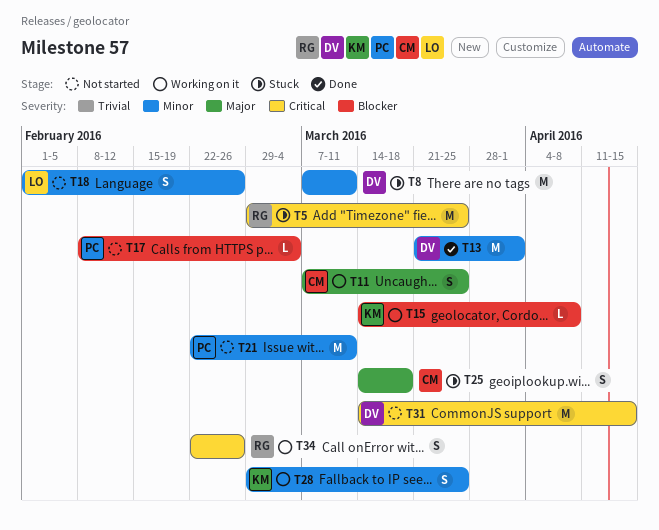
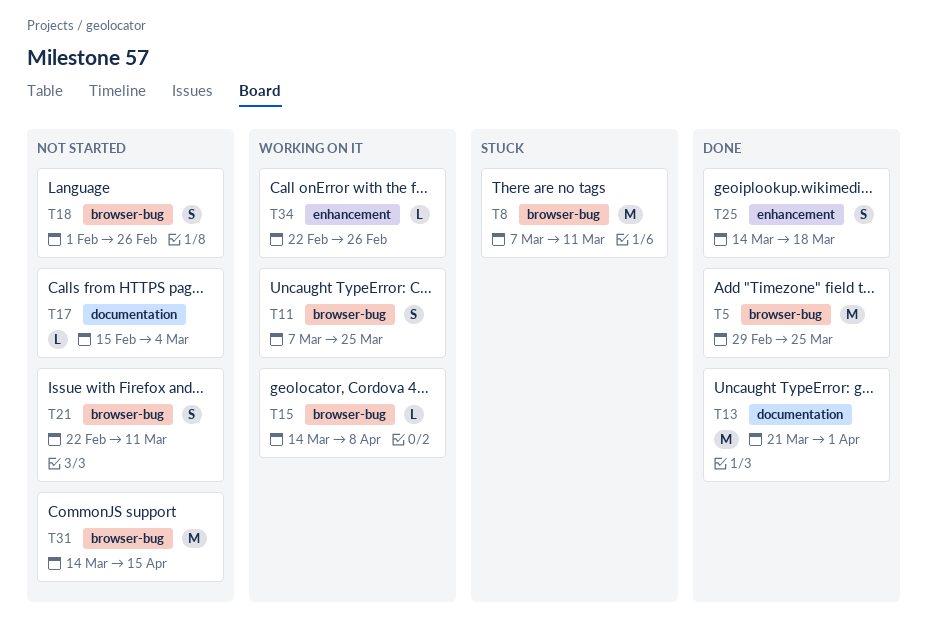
T5, status: Stuck -> Done
T17, start: Feb 8 -> Feb 15
T21, estimate: M -> S
T25, status: Stuck -> Done
T28: present -> none
T34, estimate: S -> L

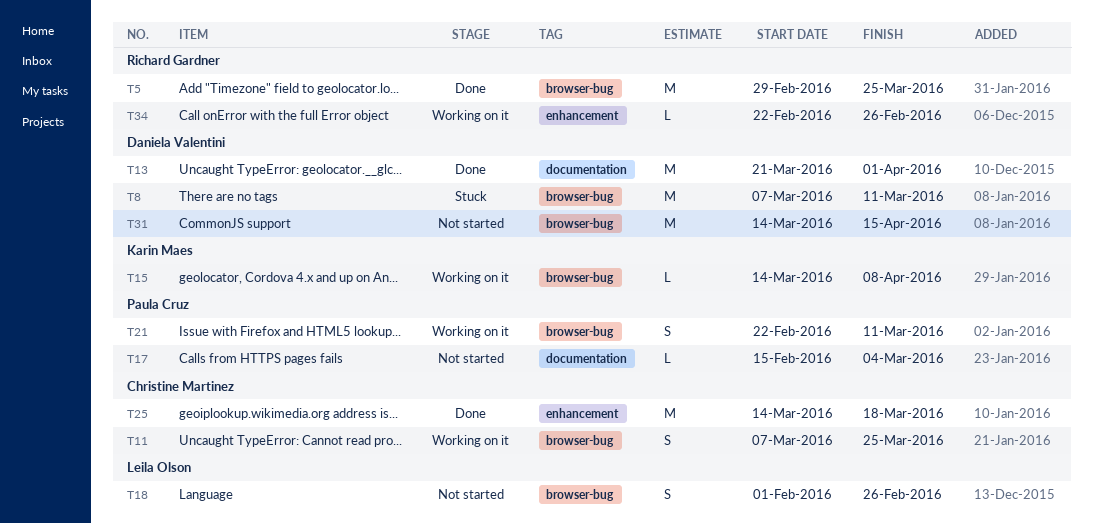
T21, status: Not started -> Working on it
T25, estimate: S -> M

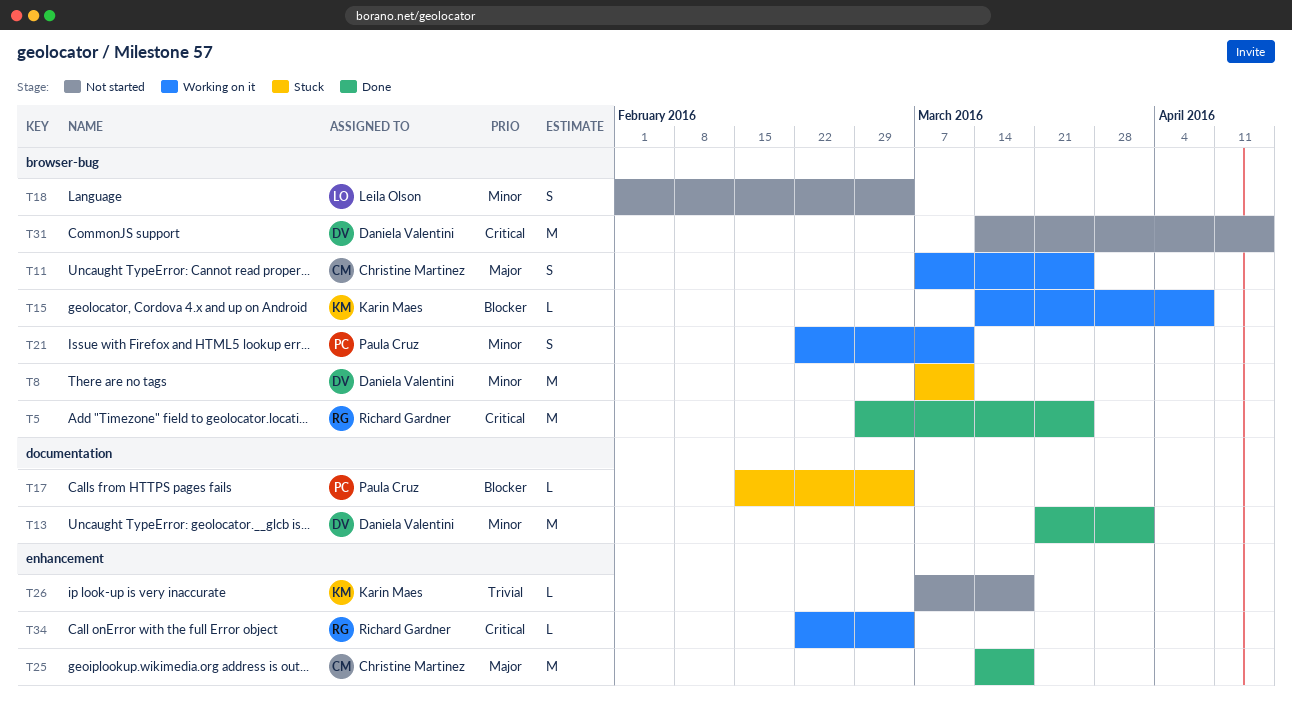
T17, status: Not started -> Stuck
T18, due: Feb 26 -> Mar 4
T26: none -> present
T34, due: Feb 26 -> Mar 4

